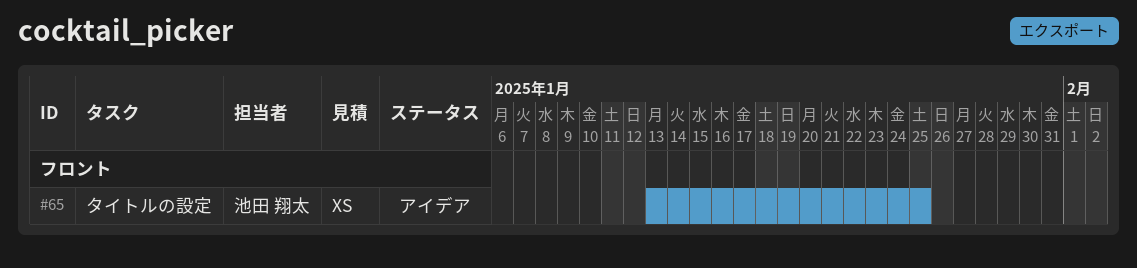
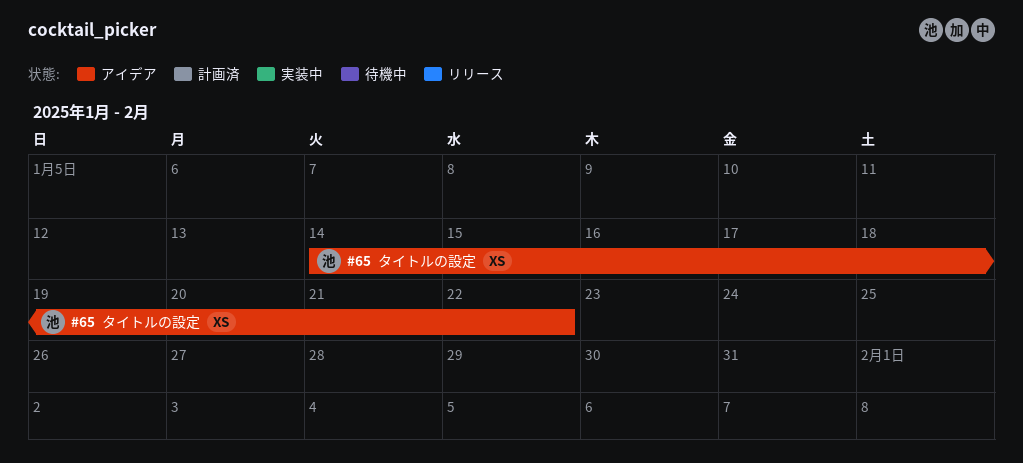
#65, start: Jan 13 -> Jan 14
#65, due: Jan 25 -> Jan 22

